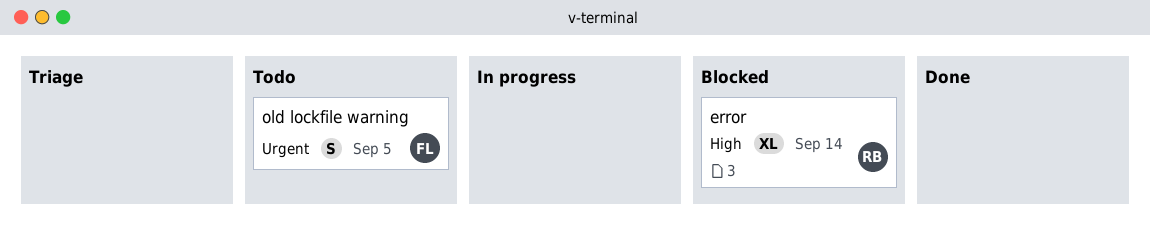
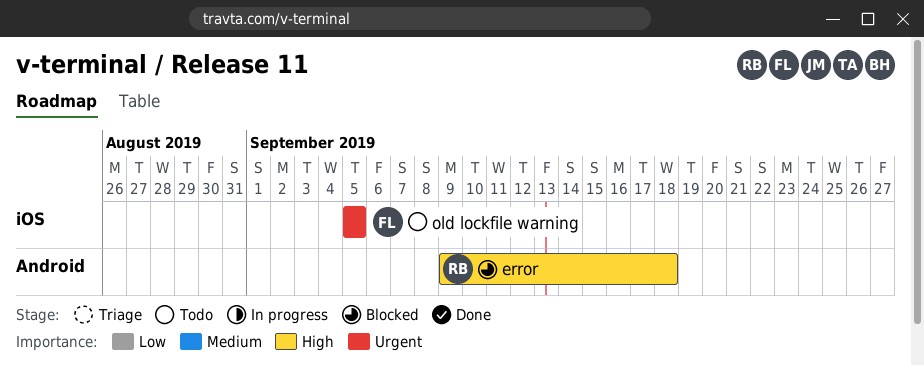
error, due: Sep 14 -> Sep 18

